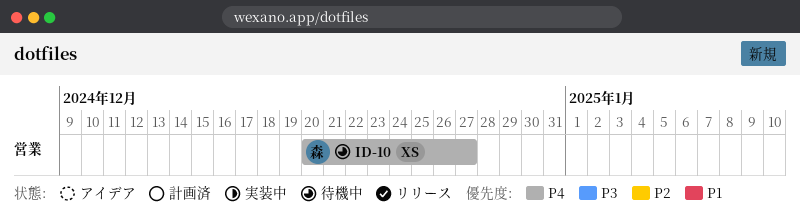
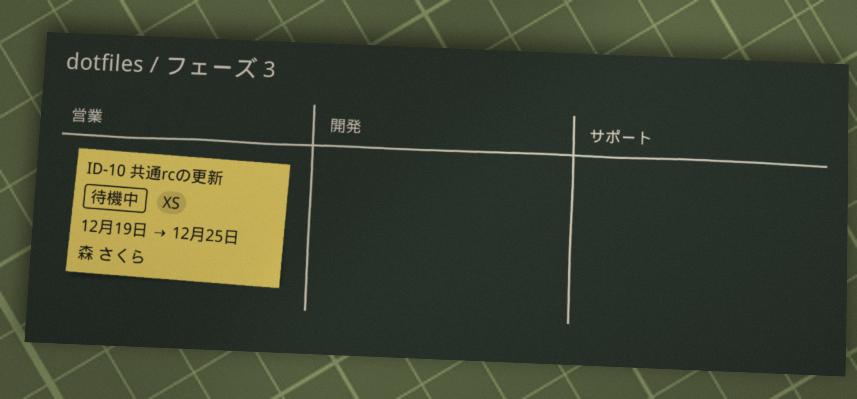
ID-10, start: Dec 20 -> Dec 19
ID-10, due: Dec 27 -> Dec 25

